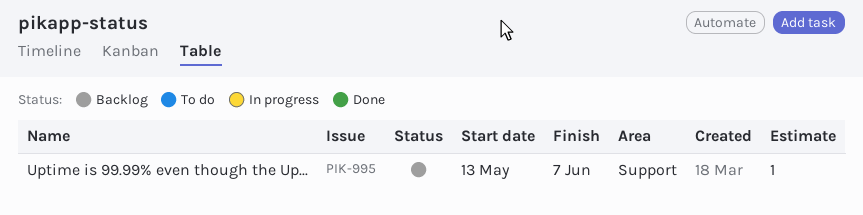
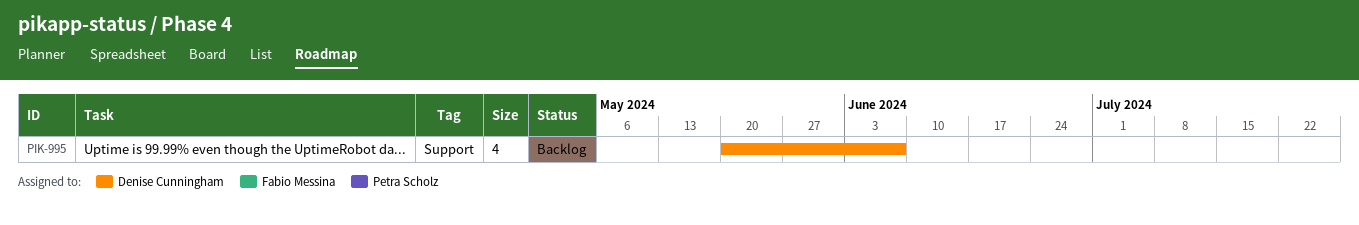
PIK-995, estimate: 1 -> 4
PIK-995, start: May 13 -> May 20

